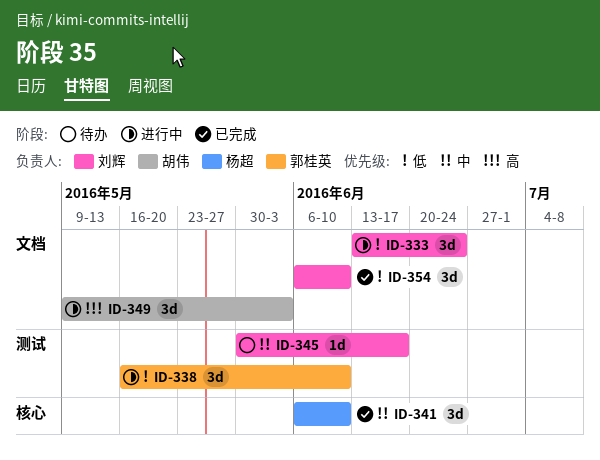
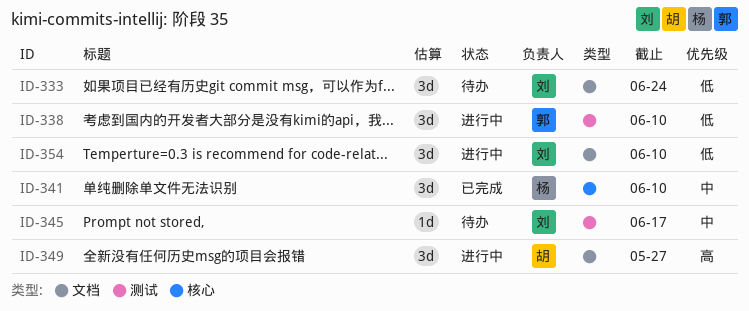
ID-333, status: 进行中 -> 待办
ID-349, due: Jun 3 -> May 27
ID-354, status: 已完成 -> 进行中

